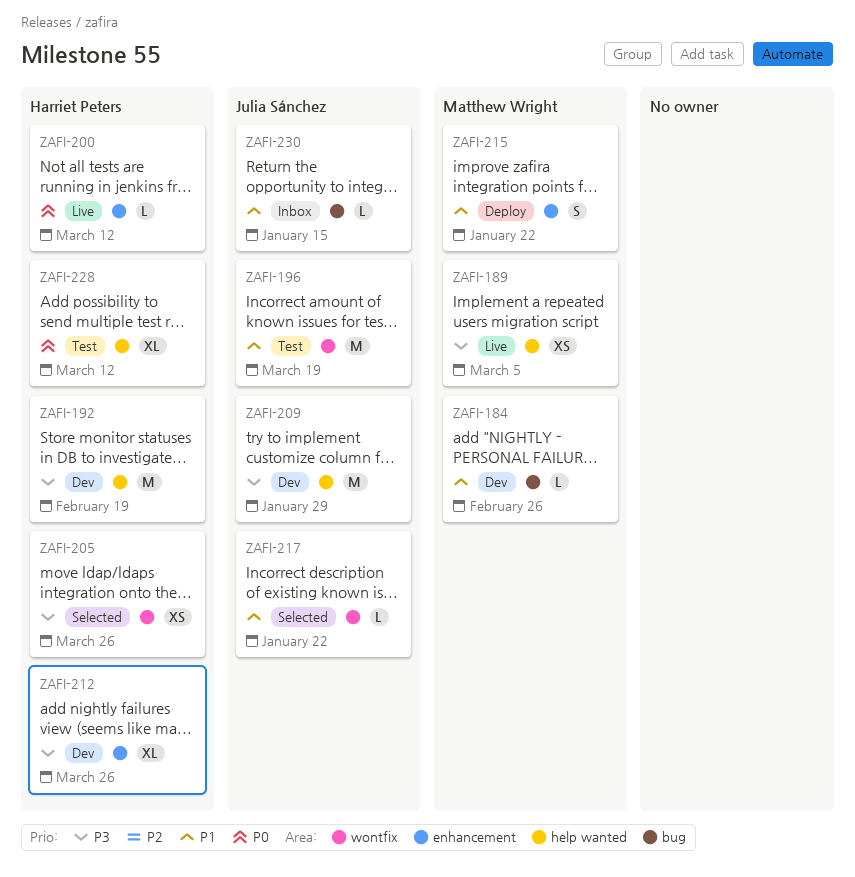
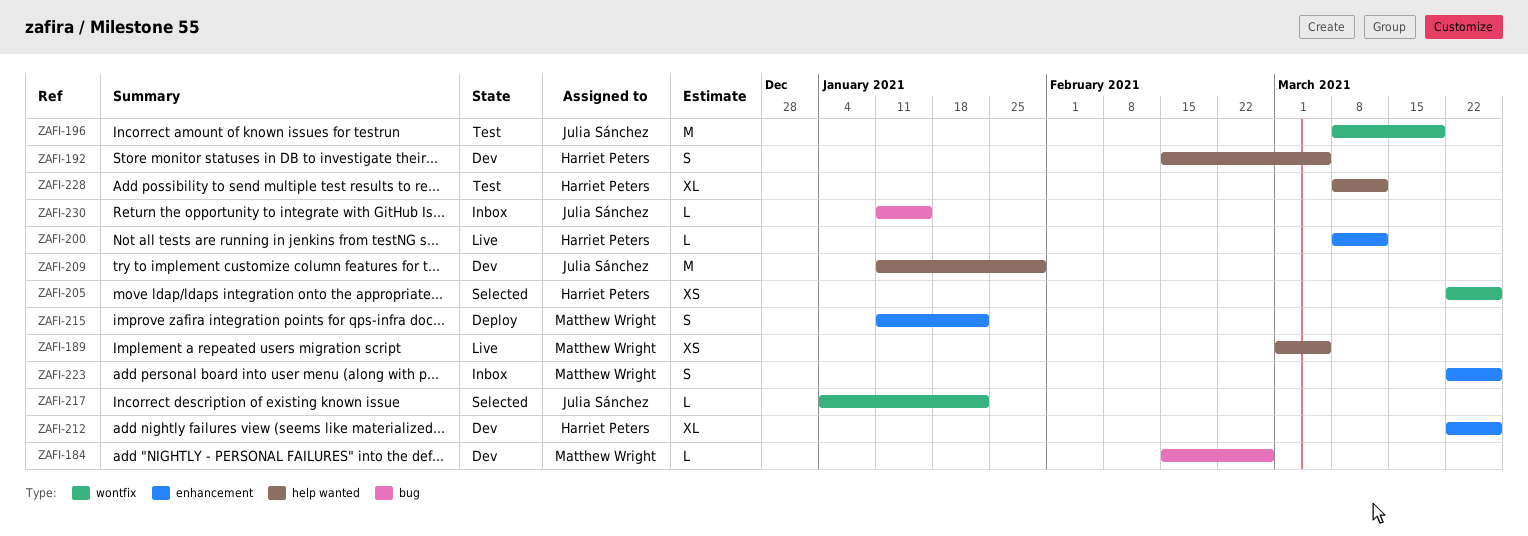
ZAFI-192, estimate: M -> S
ZAFI-192, due: Feb 19 -> Mar 5
ZAFI-223: none -> present

